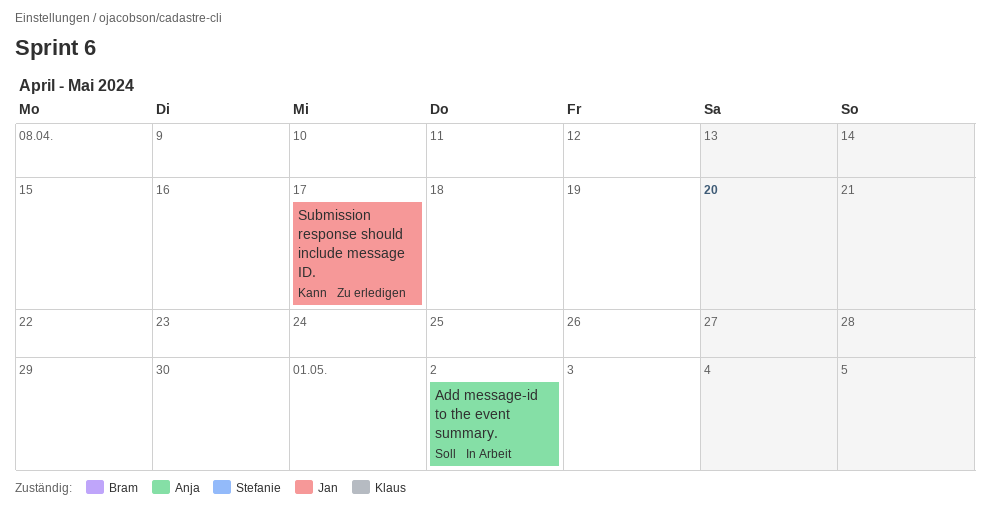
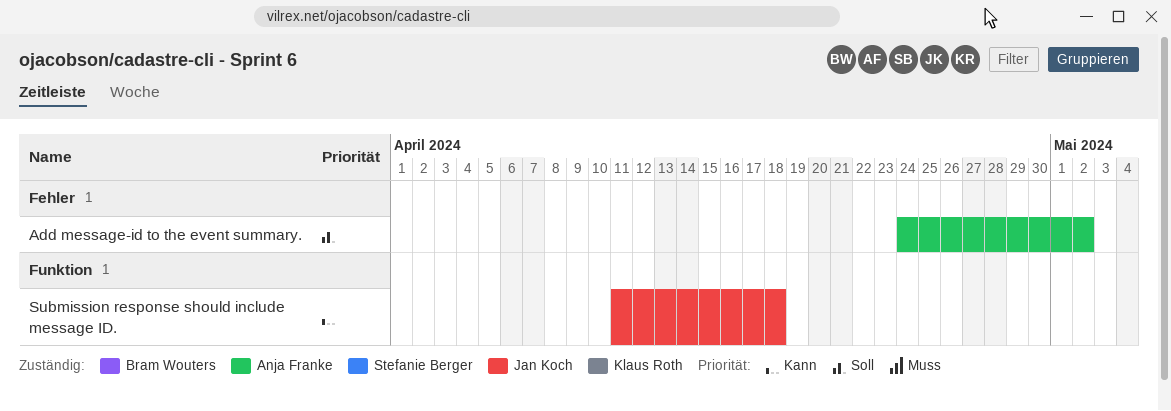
Submission response should include message ID., due: Apr 17 -> Apr 18

